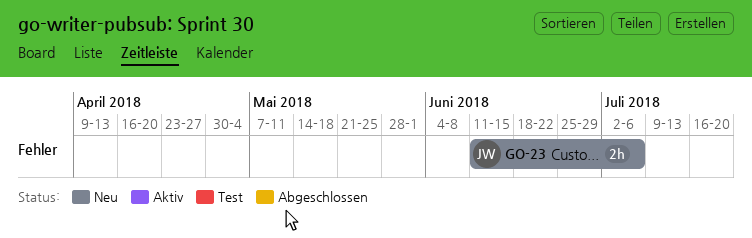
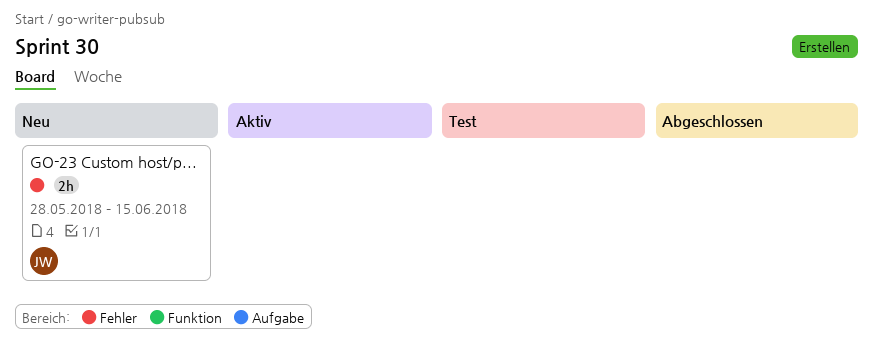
GO-23, start: Jun 11 -> May 28
GO-23, due: Jul 6 -> Jun 15

